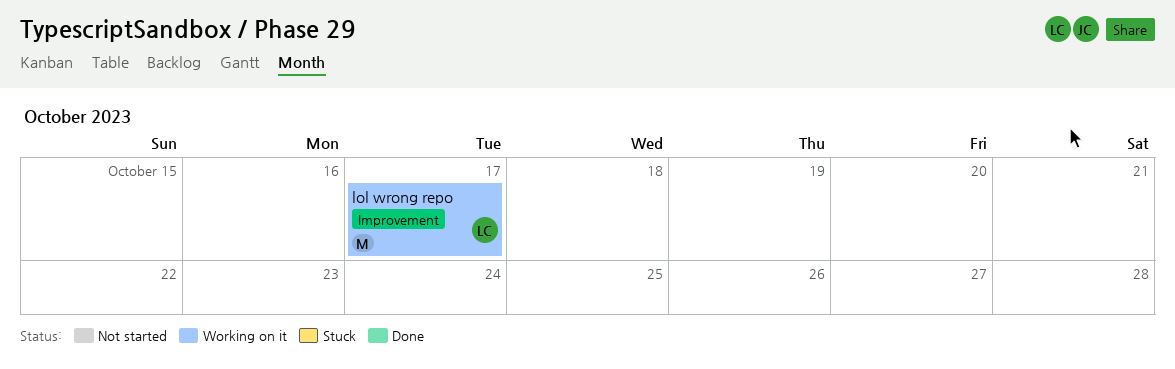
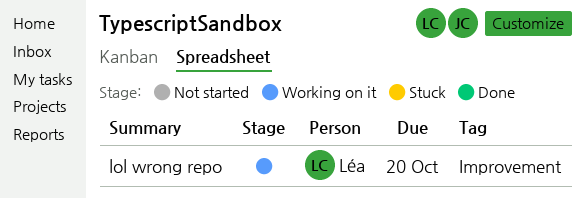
lol wrong repo, due: Oct 17 -> Oct 20

